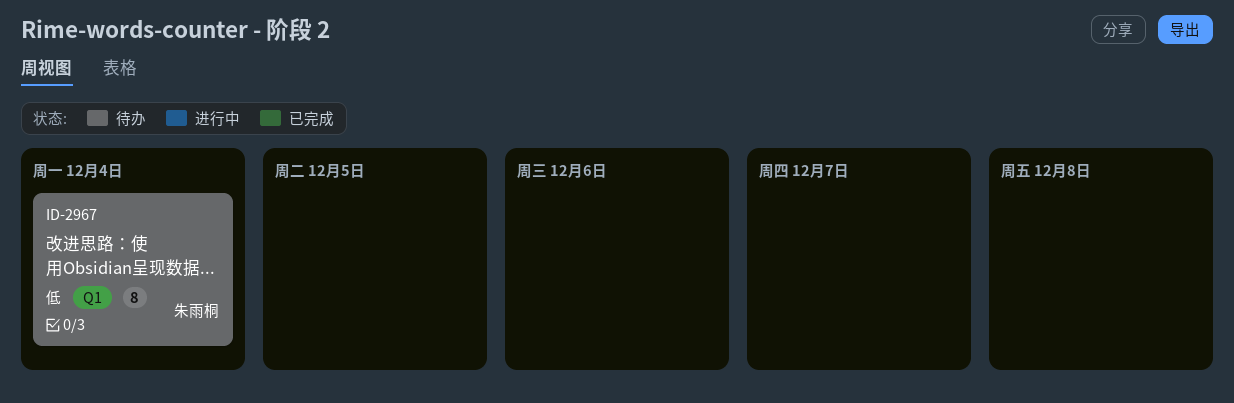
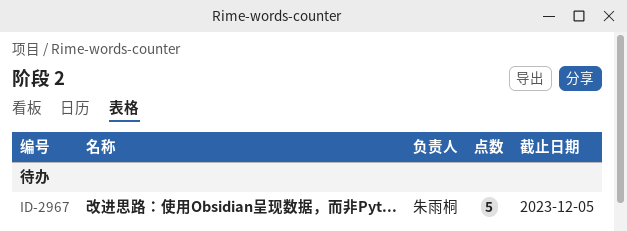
ID-2967, estimate: 8 -> 5
ID-2967, due: Dec 4 -> Dec 5

